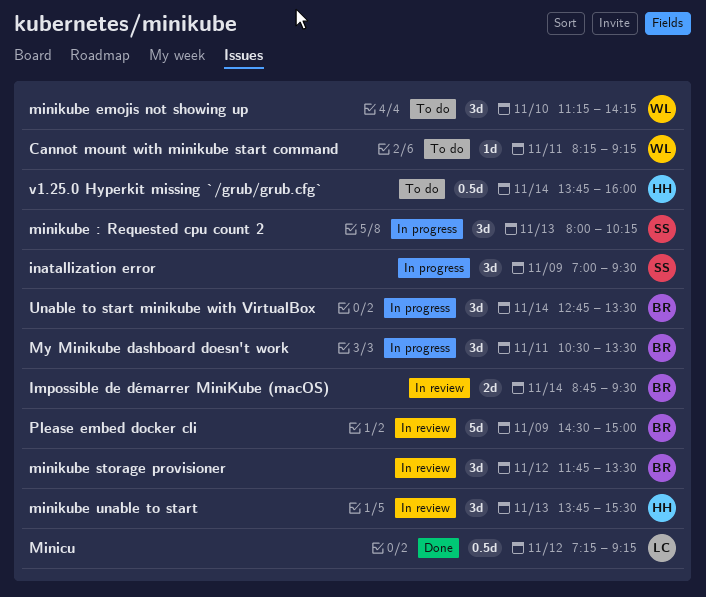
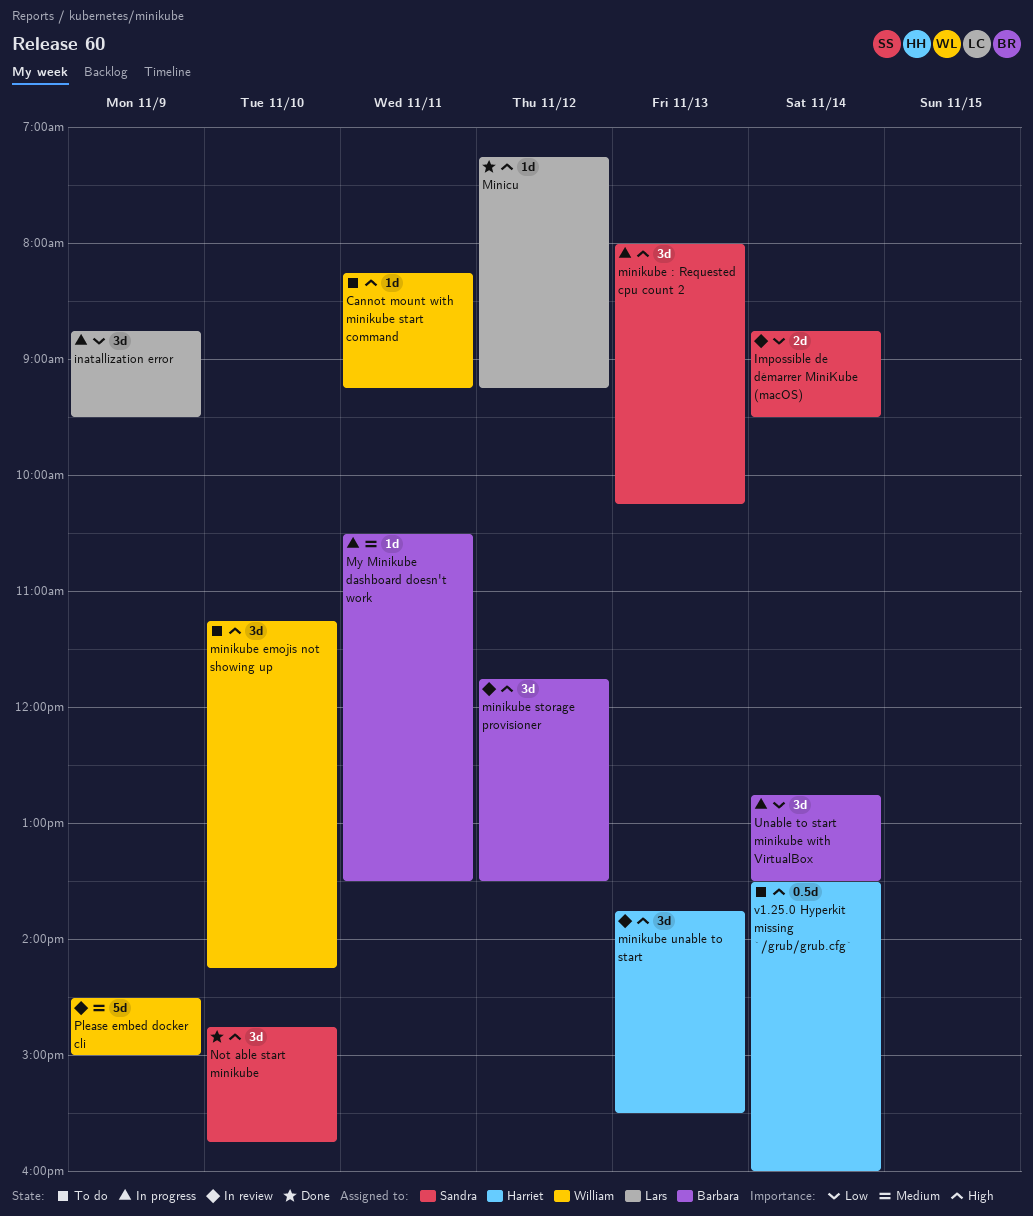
Impossible de démarrer MiniKube (macOS), owner: Barbara -> Sandra
inatallization error, owner: Sandra -> Lars
inatallization error, begins: 07:00 -> 08:45
Minicu, estimate: 0.5d -> 1d
My Minikube dashboard doesn't work, estimate: 3d -> 1d
Not able start minikube: none -> present
Please embed docker cli, owner: Barbara -> William
v1.25.0 Hyperkit missing `/grub/grub.cfg`, begins: 13:45 -> 13:30

